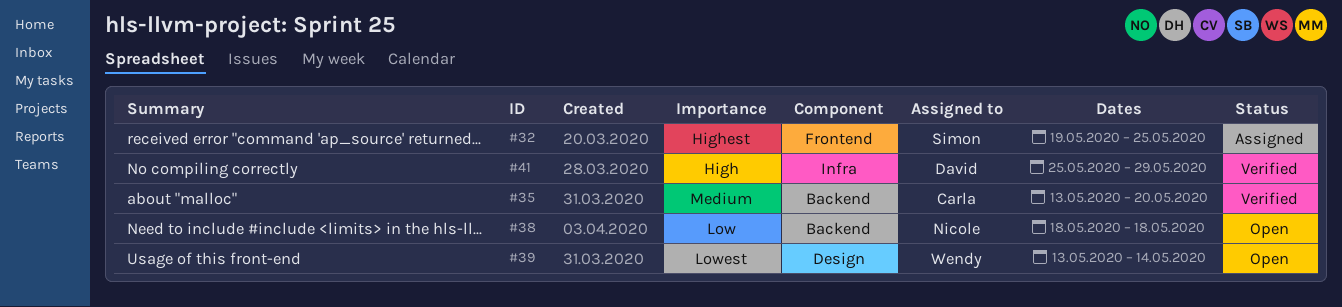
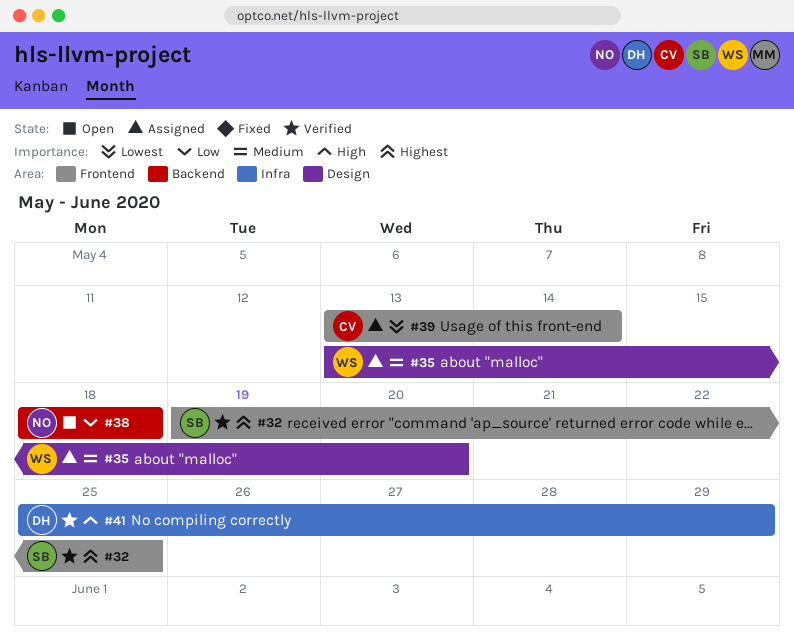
#32, status: Assigned -> Verified
#35, status: Verified -> Assigned
#35, owner: Carla -> Wendy
#35, label: Backend -> Design
#39, status: Open -> Assigned
#39, owner: Wendy -> Carla
#39, label: Design -> Frontend

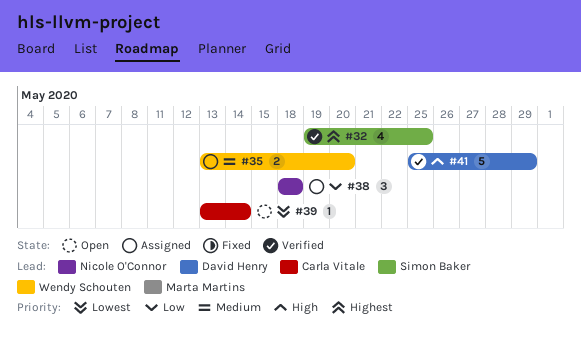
#38, status: Open -> Assigned
#39, status: Assigned -> Open

